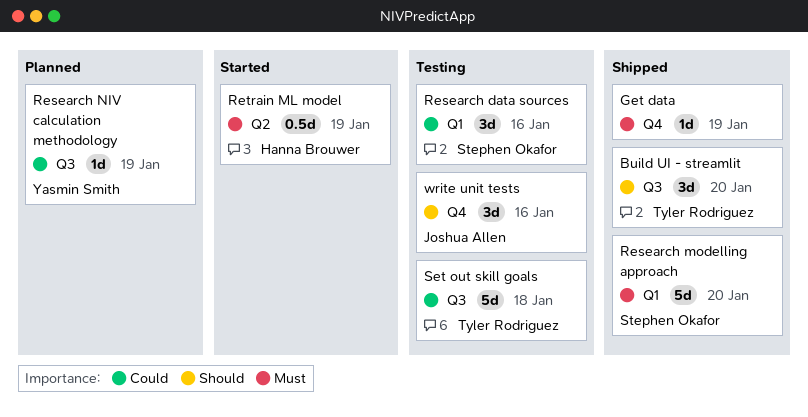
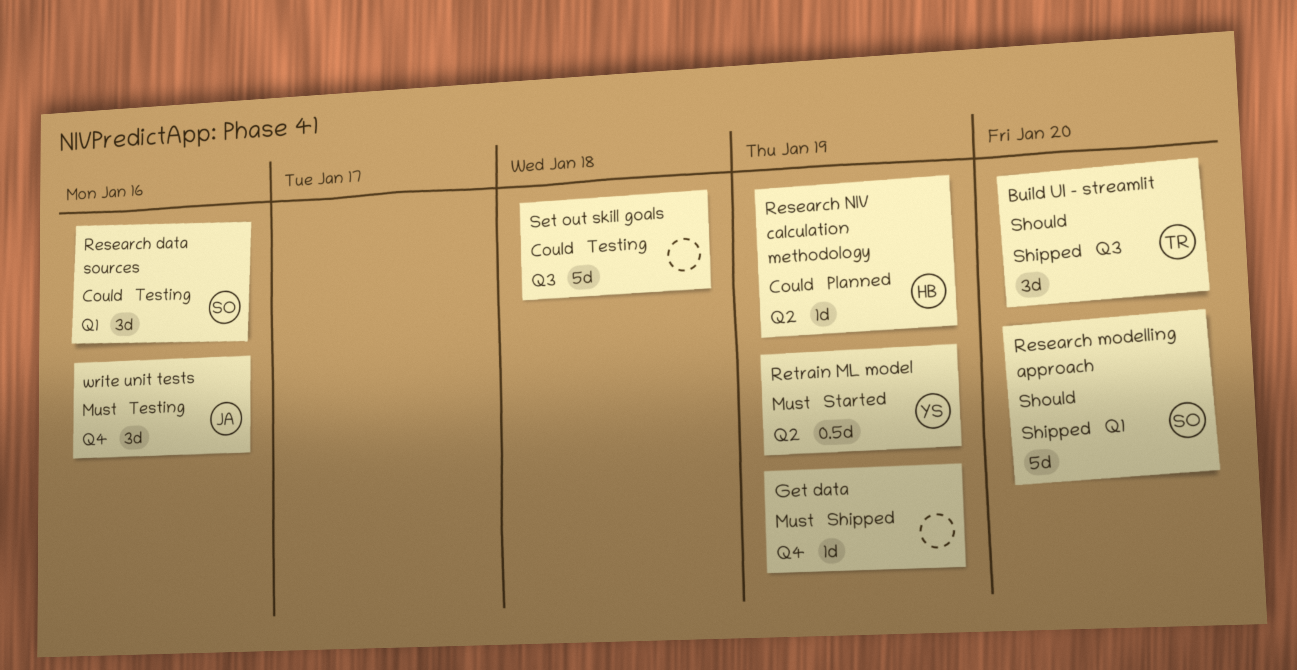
Research modelling approach, priority: Must -> Should
Research NIV calculation methodology, owner: Yasmin Smith -> Hanna Brouwer
Research NIV calculation methodology, label: Q3 -> Q2
Retrain ML model, owner: Hanna Brouwer -> Yasmin Smith
Set out skill goals, owner: Tyler Rodriguez -> none
write unit tests, priority: Should -> Must

